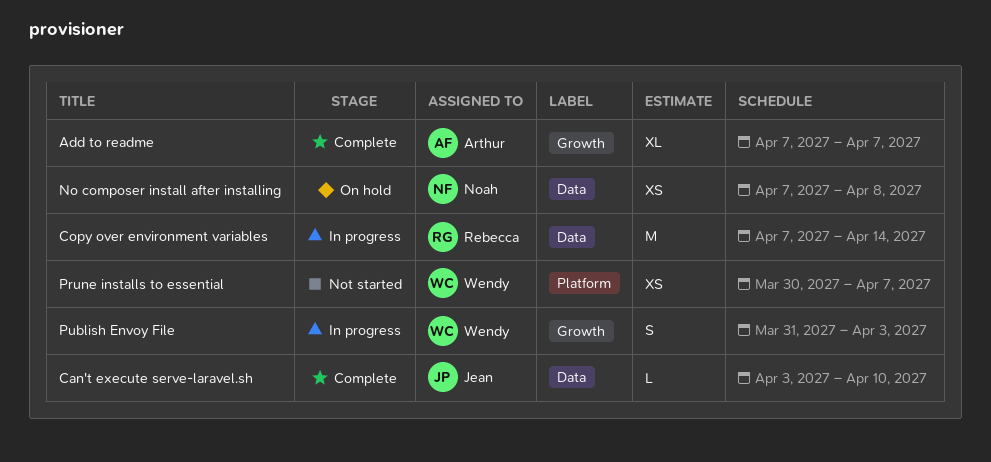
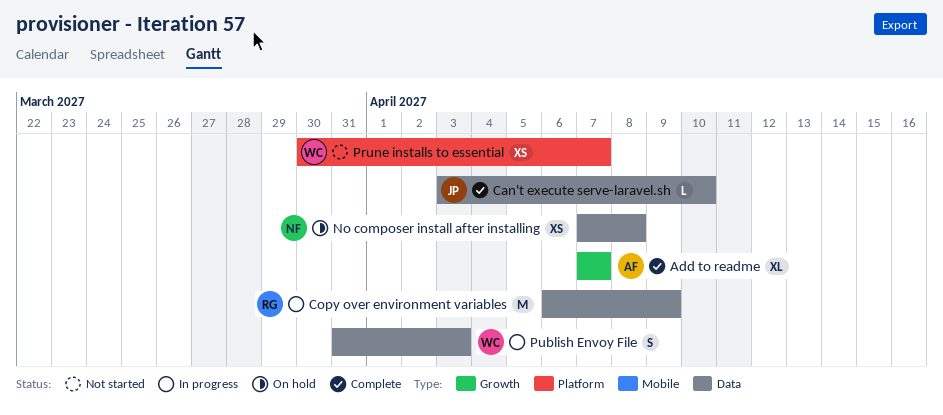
Copy over environment variables, start: Apr 7 -> Apr 6
Copy over environment variables, due: Apr 14 -> Apr 9
Publish Envoy File, label: Growth -> Data

